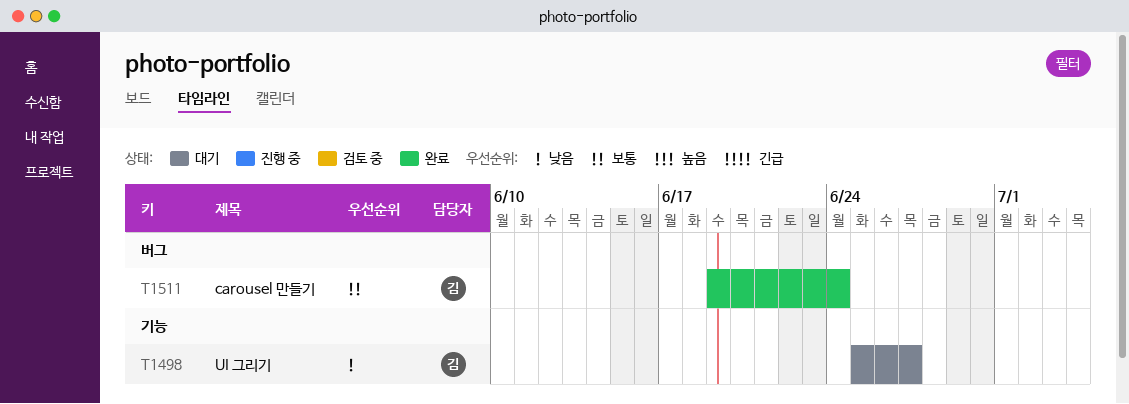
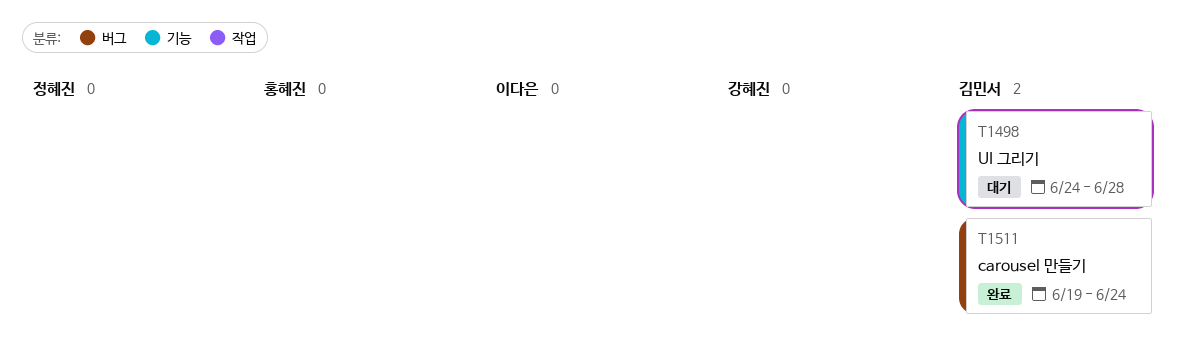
T1498, start: Jun 25 -> Jun 24
T1498, due: Jun 27 -> Jun 28

